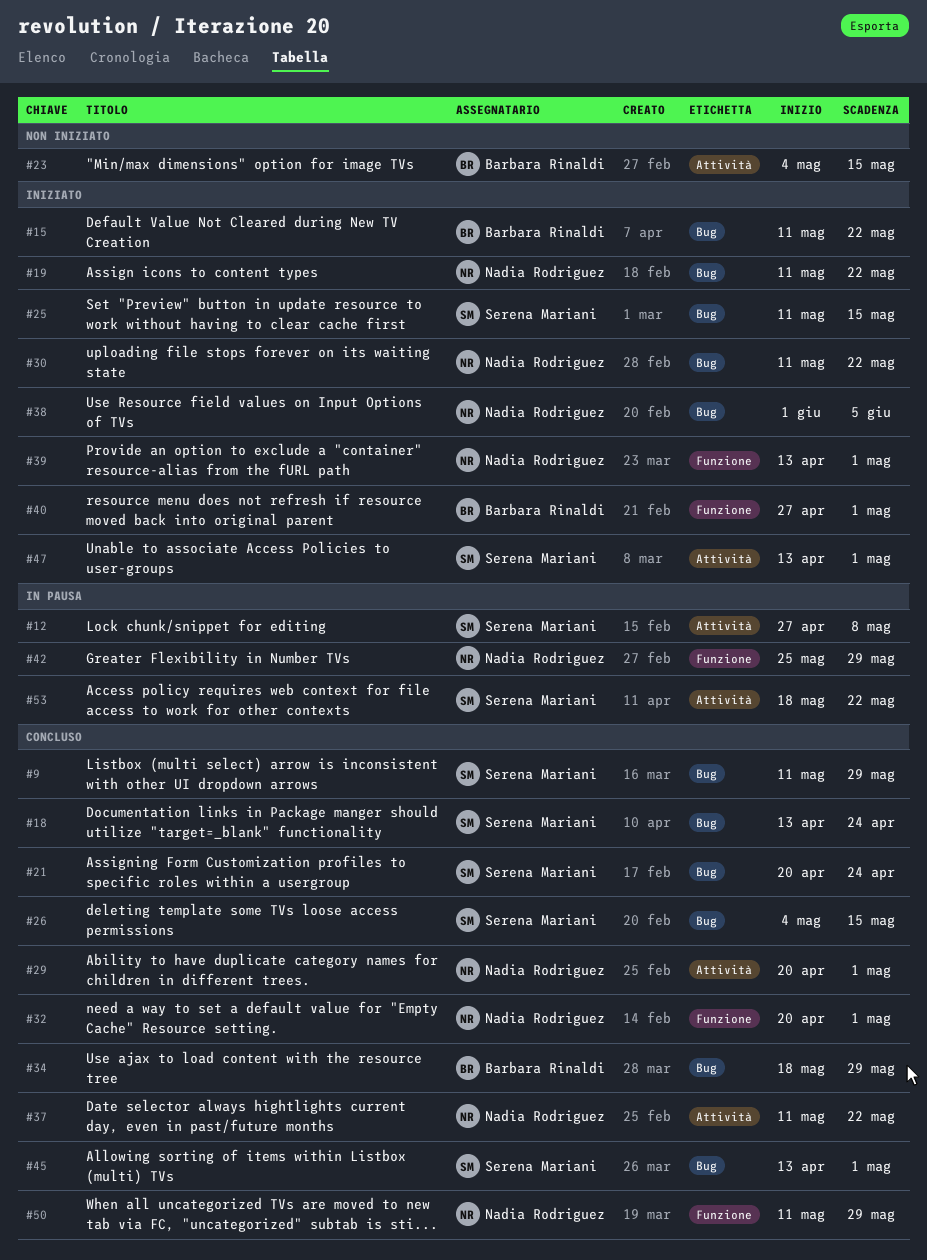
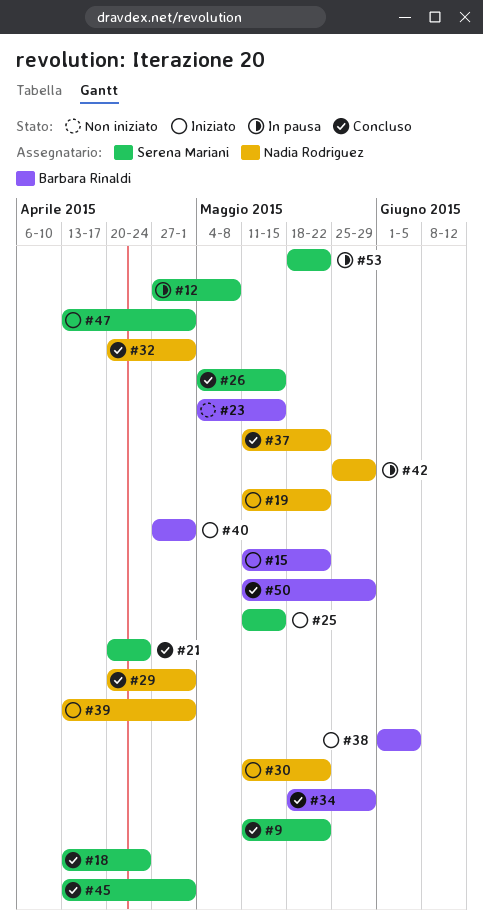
#9, due: May 29 -> May 22
#38, owner: Nadia Rodriguez -> Barbara Rinaldi
#50, owner: Nadia Rodriguez -> Barbara Rinaldi

